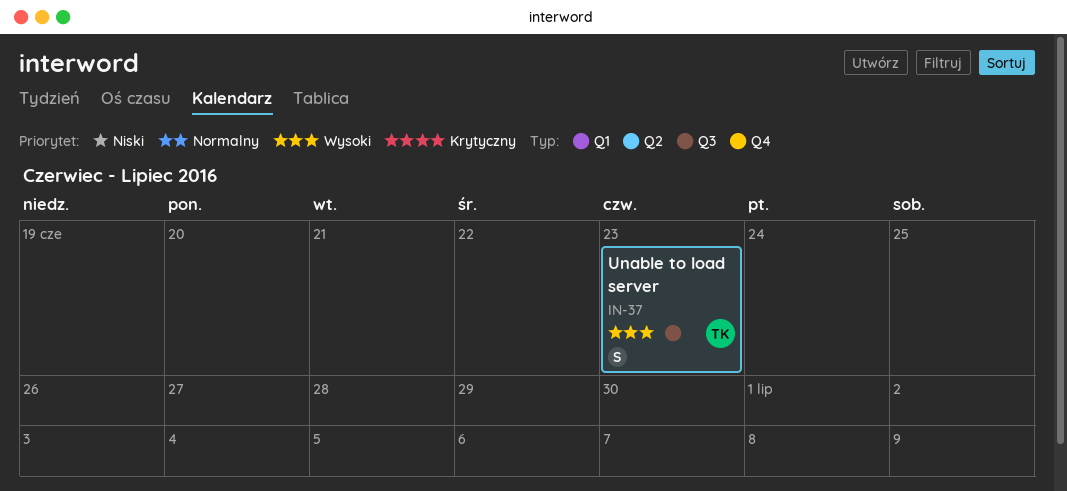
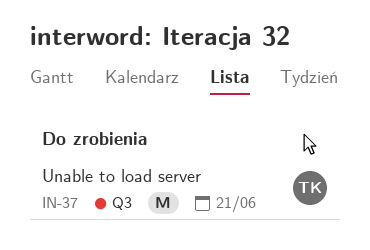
IN-37, estimate: S -> M
IN-37, due: Jun 23 -> Jun 21

